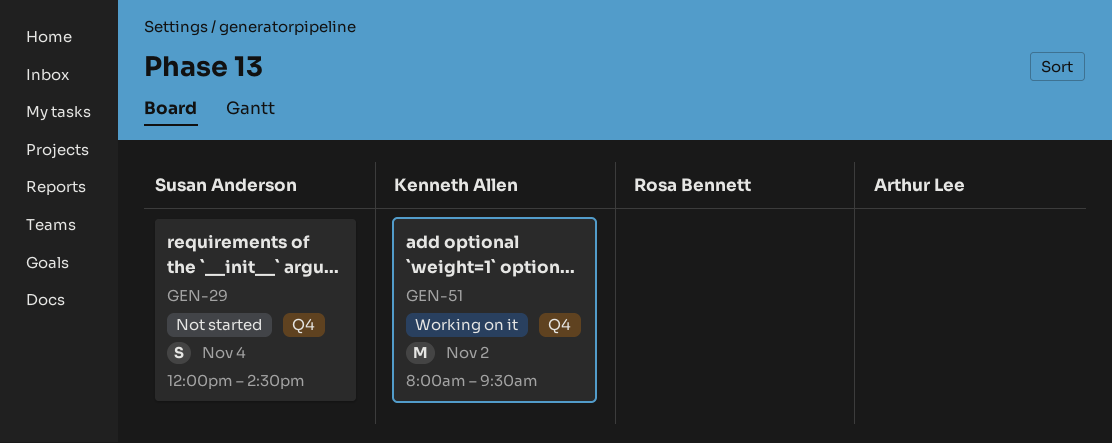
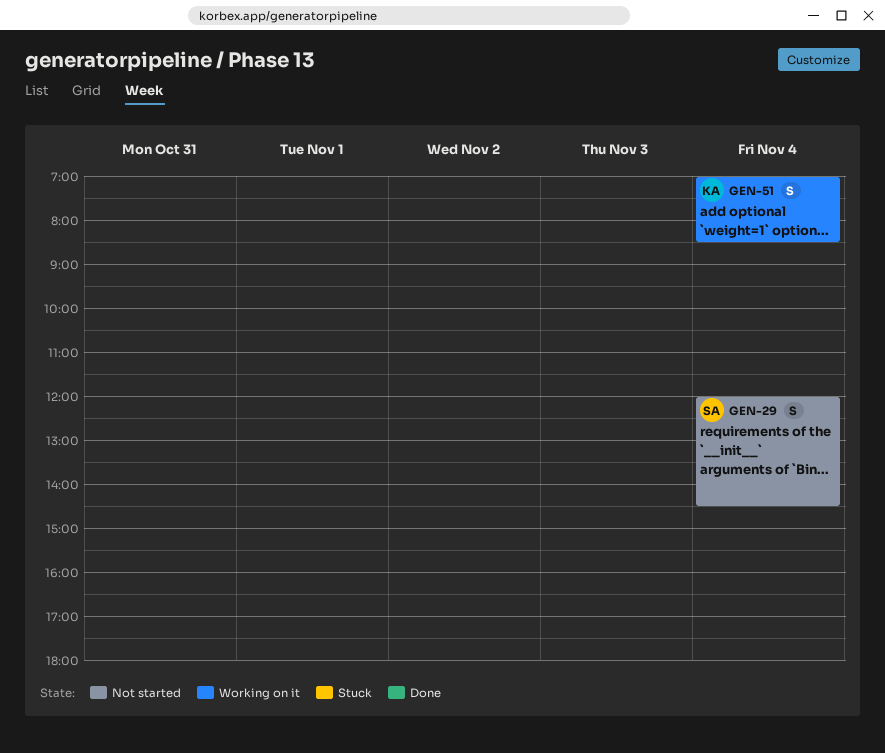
GEN-51, estimate: M -> S
GEN-51, day: Nov 2 -> Nov 4
GEN-51, begins: 08:00 -> 07:00
GEN-51, ends: 09:30 -> 08:30

